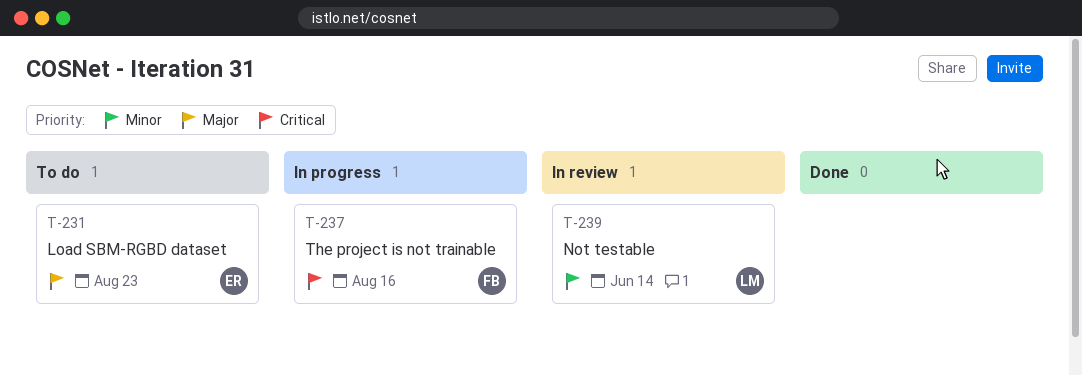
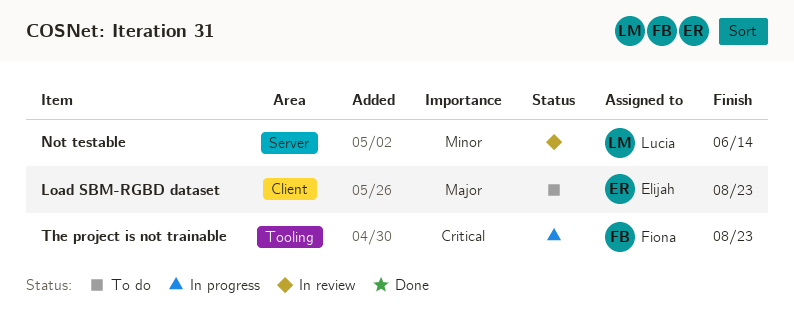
The project is not trainable, due: Aug 16 -> Aug 23

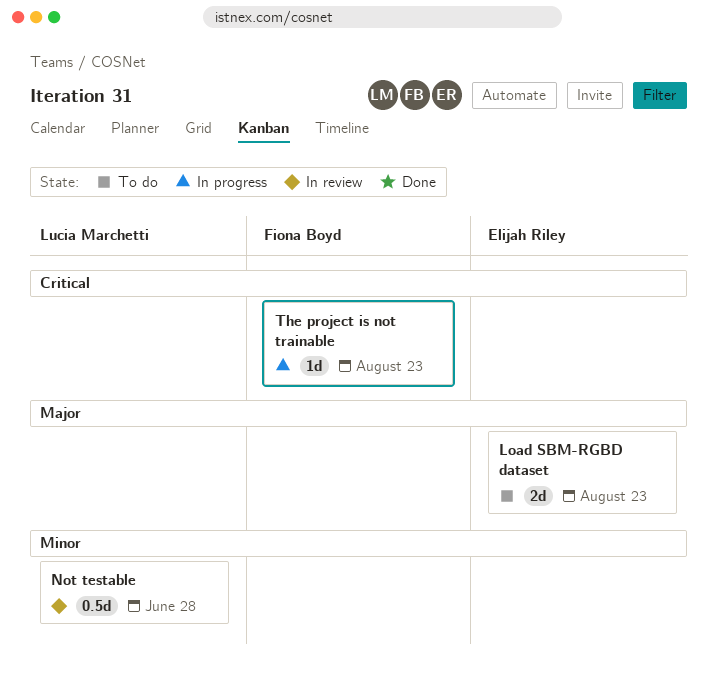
Not testable, due: Jun 14 -> Jun 28

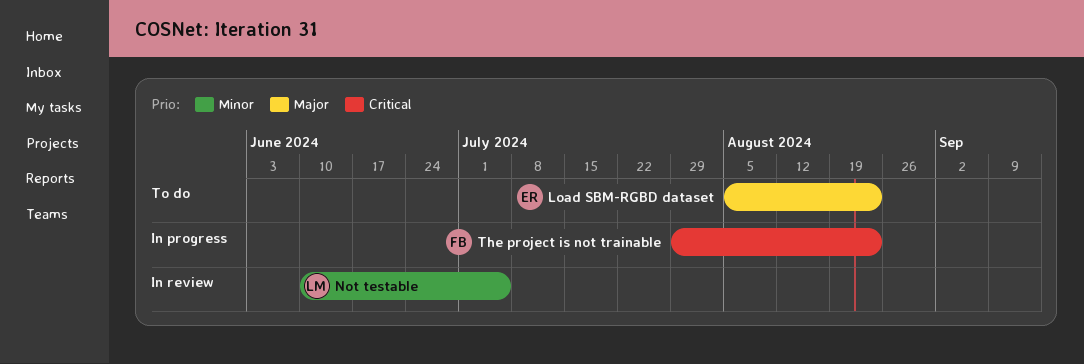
Not testable, due: Jun 28 -> Jul 5

